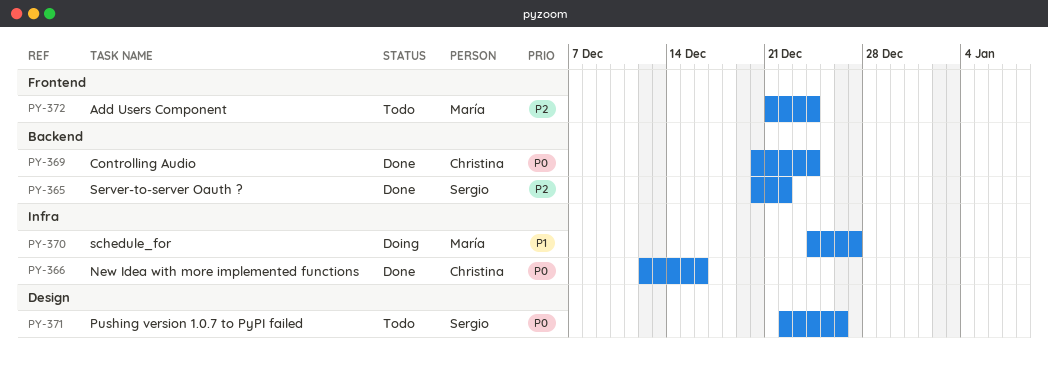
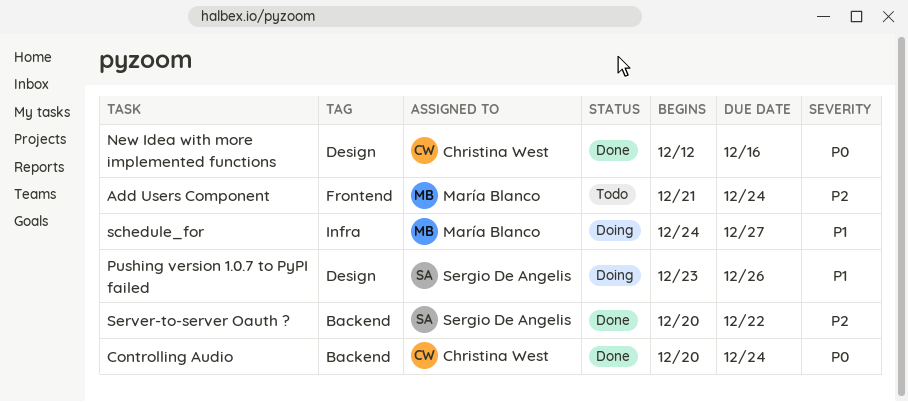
New Idea with more implemented functions, label: Infra -> Design
Pushing version 1.0.7 to PyPI failed, status: Todo -> Doing
Pushing version 1.0.7 to PyPI failed, priority: P0 -> P1
Pushing version 1.0.7 to PyPI failed, start: Dec 22 -> Dec 23

